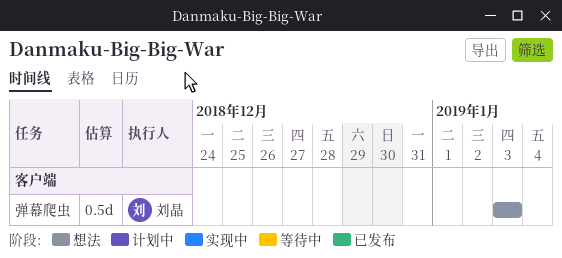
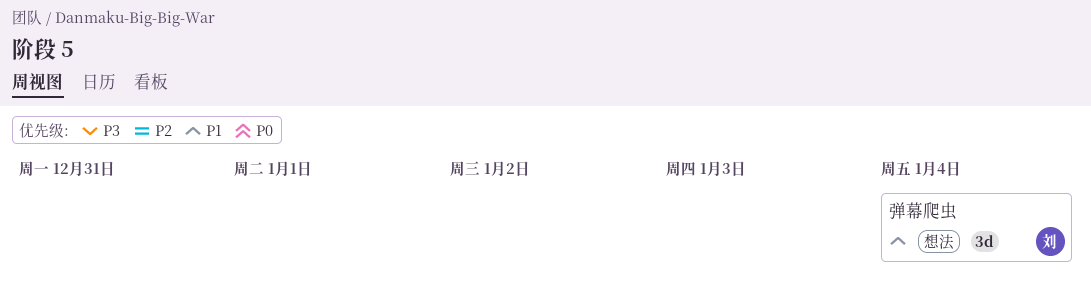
弹幕爬虫, estimate: 0.5d -> 3d
弹幕爬虫, due: Jan 3 -> Jan 4

